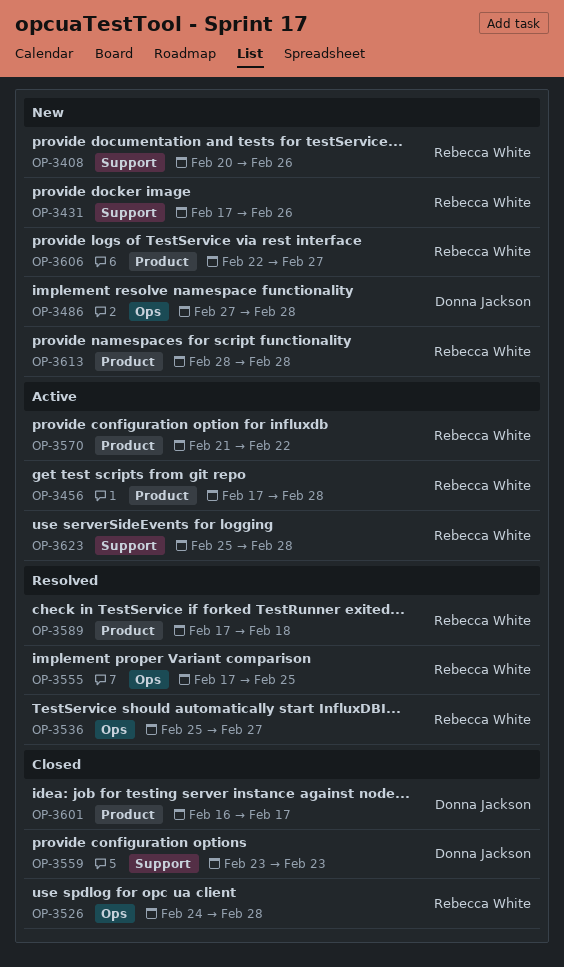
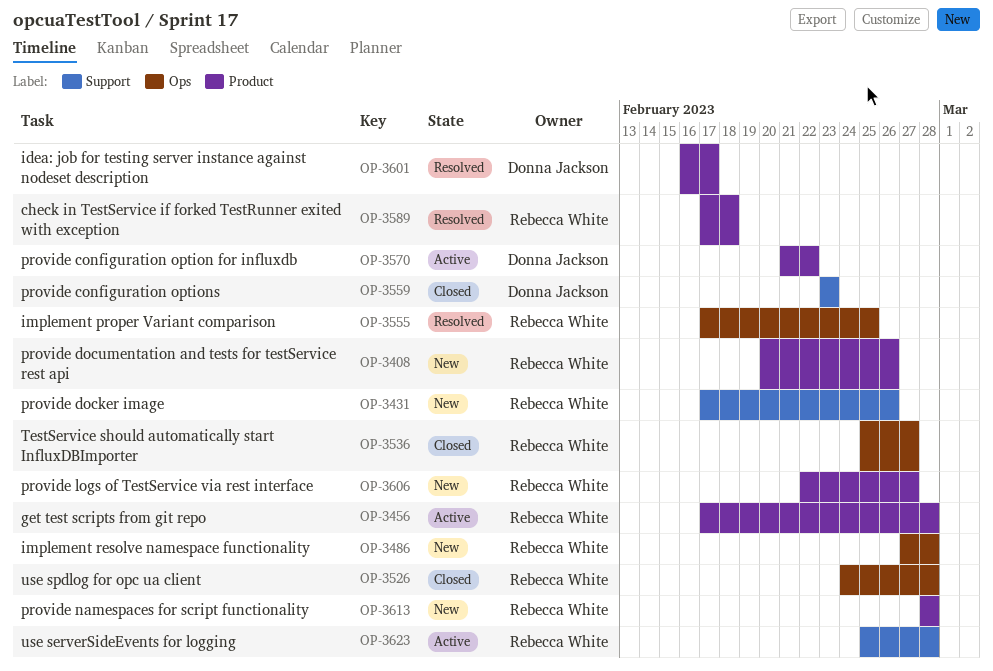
OP-3408, label: Support -> Product
OP-3486, owner: Donna Jackson -> Rebecca White
OP-3536, status: Resolved -> Closed
OP-3570, owner: Rebecca White -> Donna Jackson
OP-3601, status: Closed -> Resolved

